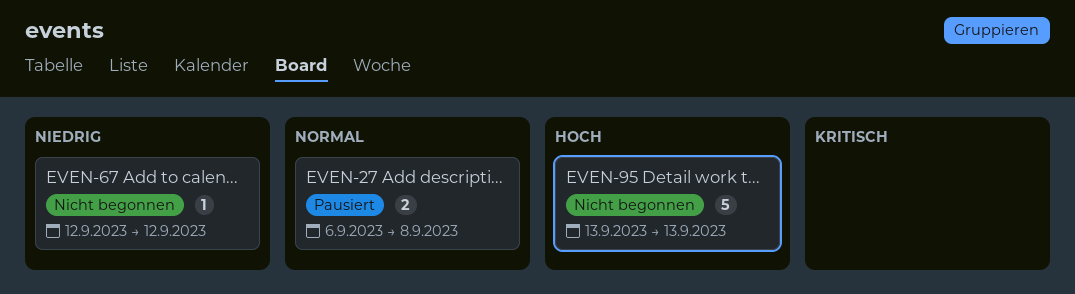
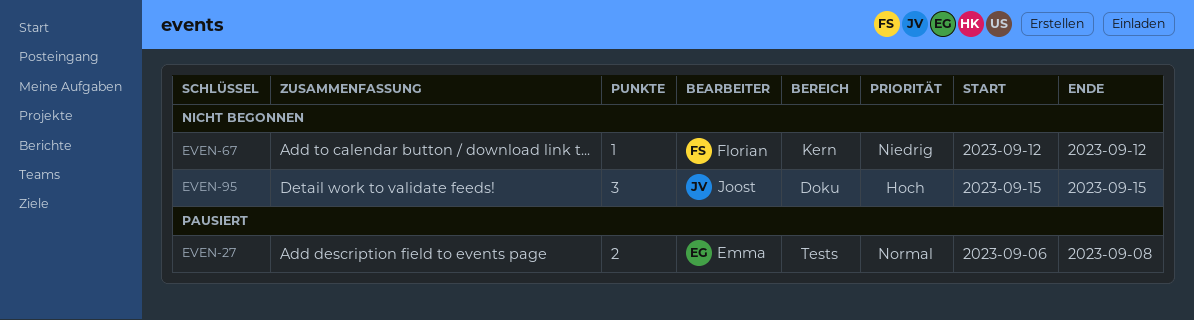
EVEN-95, estimate: 5 -> 3
EVEN-95, start: Sep 13 -> Sep 15
EVEN-95, due: Sep 13 -> Sep 15

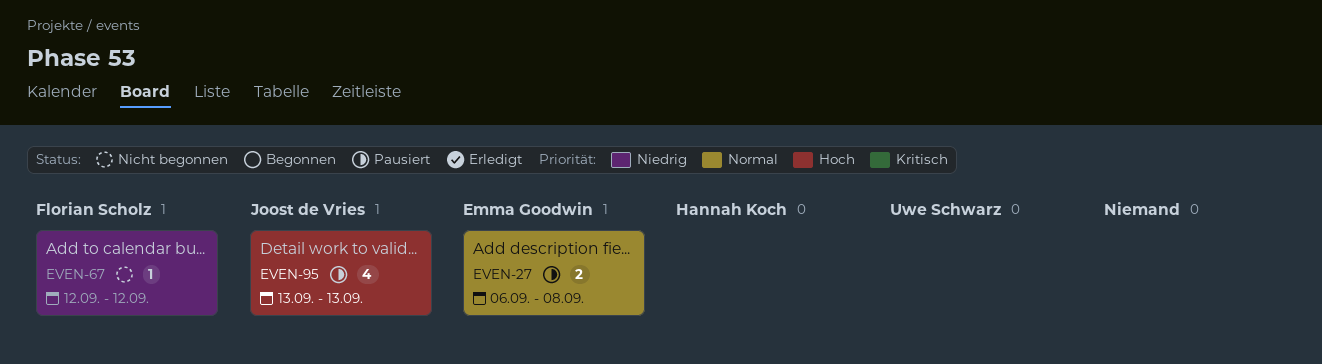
EVEN-95, status: Nicht begonnen -> Pausiert
EVEN-95, estimate: 3 -> 4
EVEN-95, start: Sep 15 -> Sep 13
EVEN-95, due: Sep 15 -> Sep 13

